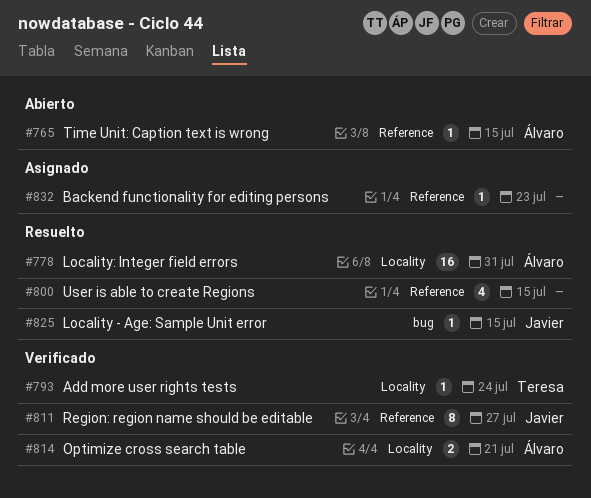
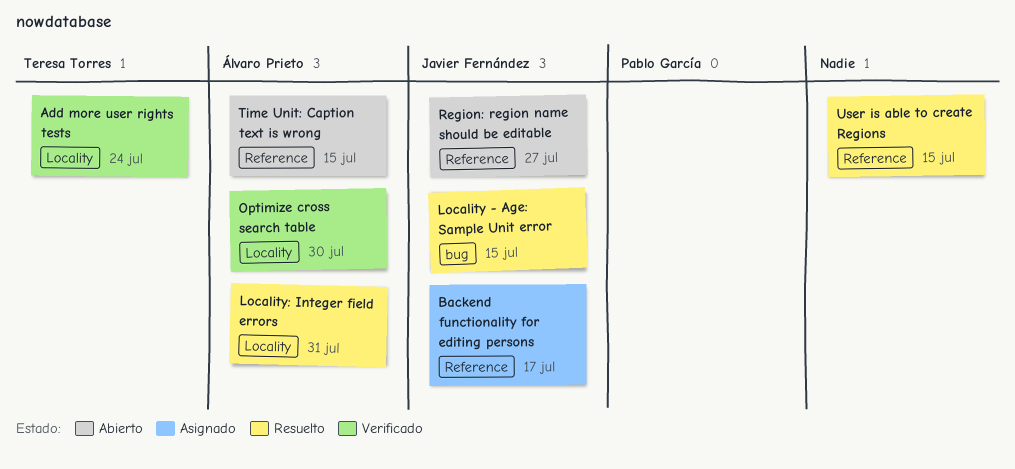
Backend functionality for editing persons, owner: none -> Javier Fernández
Backend functionality for editing persons, due: Jul 23 -> Jul 17
Optimize cross search table, due: Jul 21 -> Jul 30
Region: region name should be editable, status: Verificado -> Abierto

